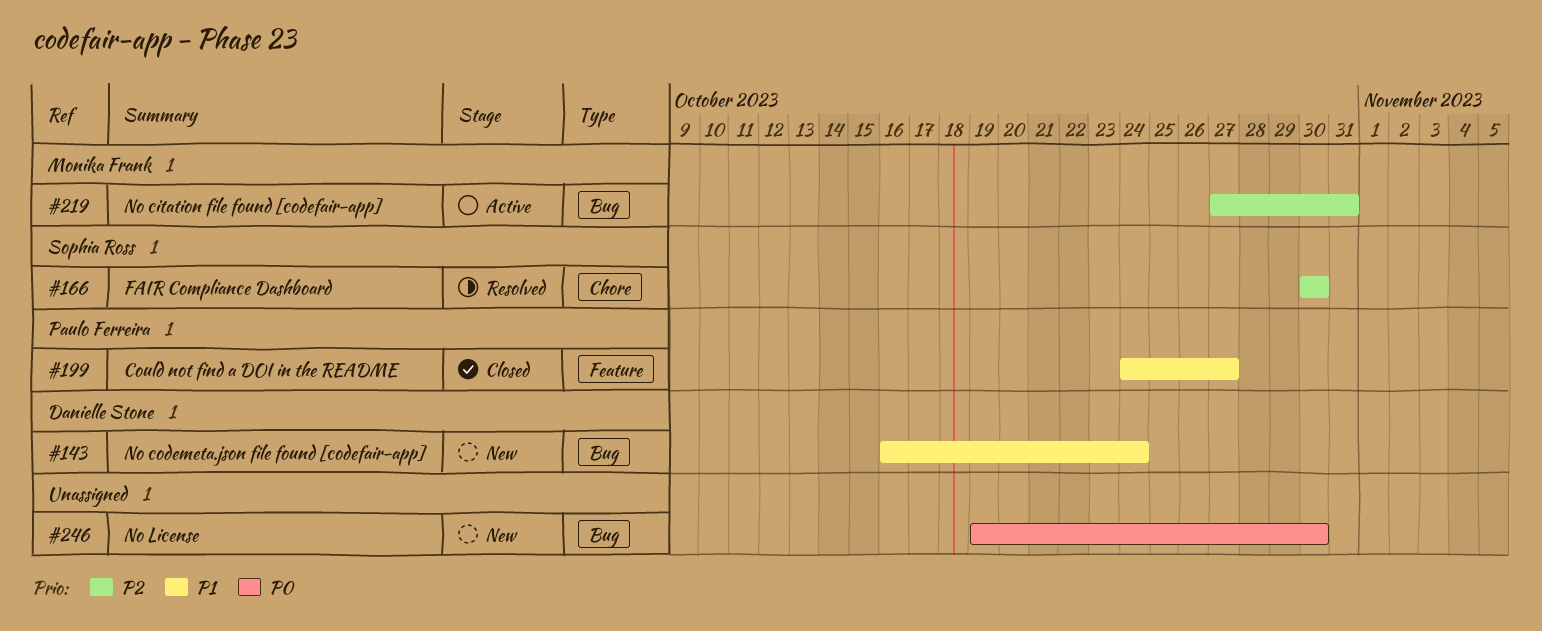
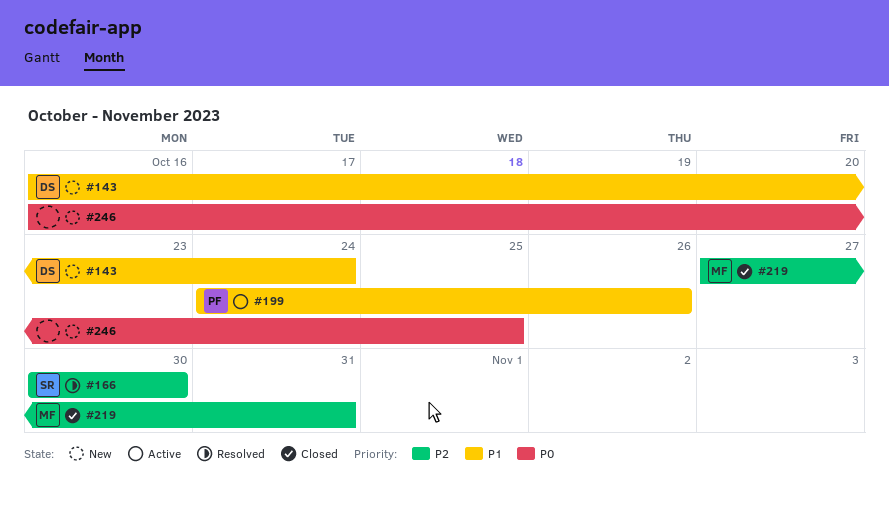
#199, status: Closed -> Active
#199, due: Oct 27 -> Oct 26
#219, status: Active -> Closed
#246, start: Oct 19 -> Oct 16
#246, due: Oct 30 -> Oct 25

